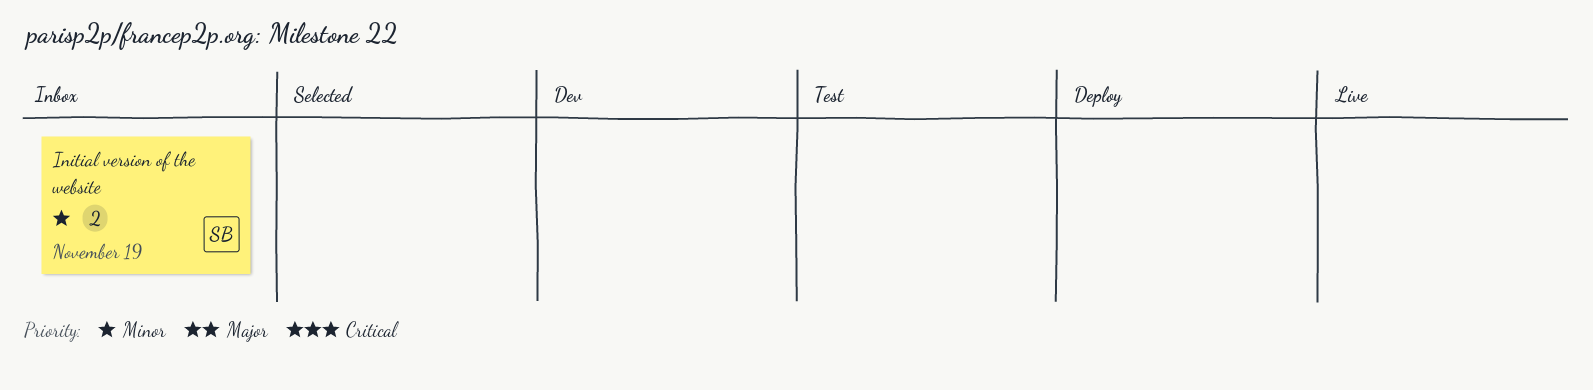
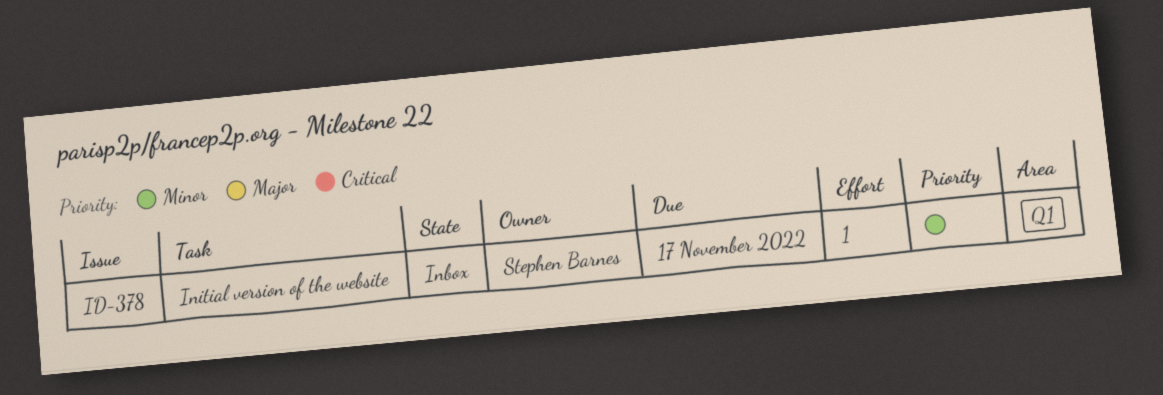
Initial version of the website, estimate: 2 -> 1
Initial version of the website, due: Nov 19 -> Nov 17

